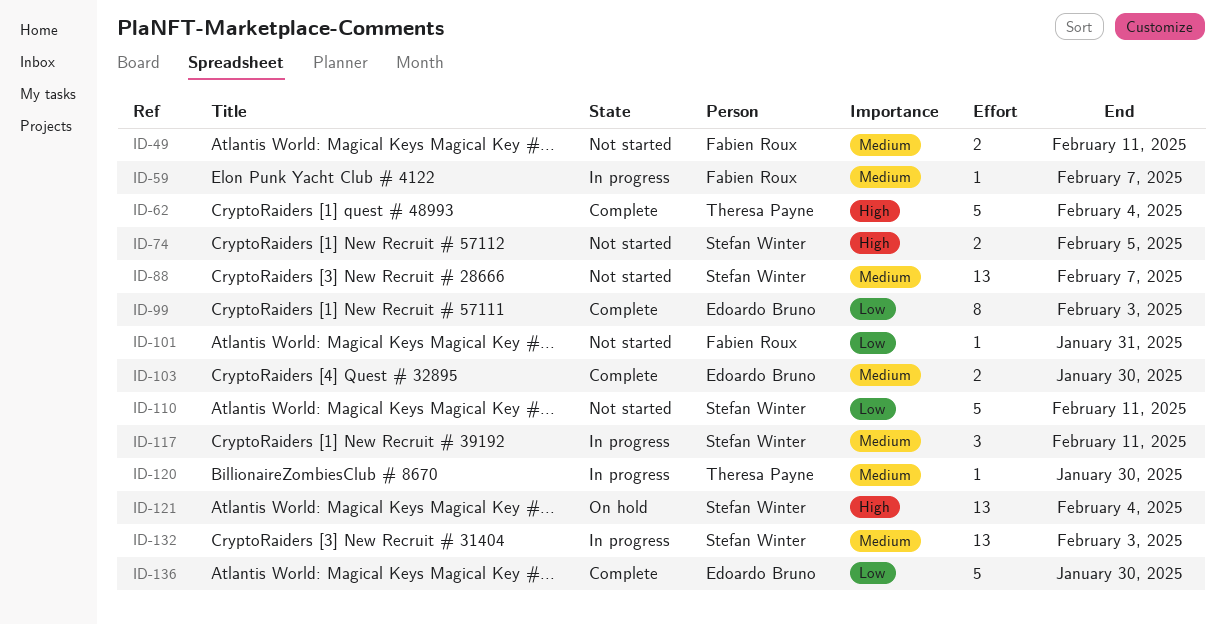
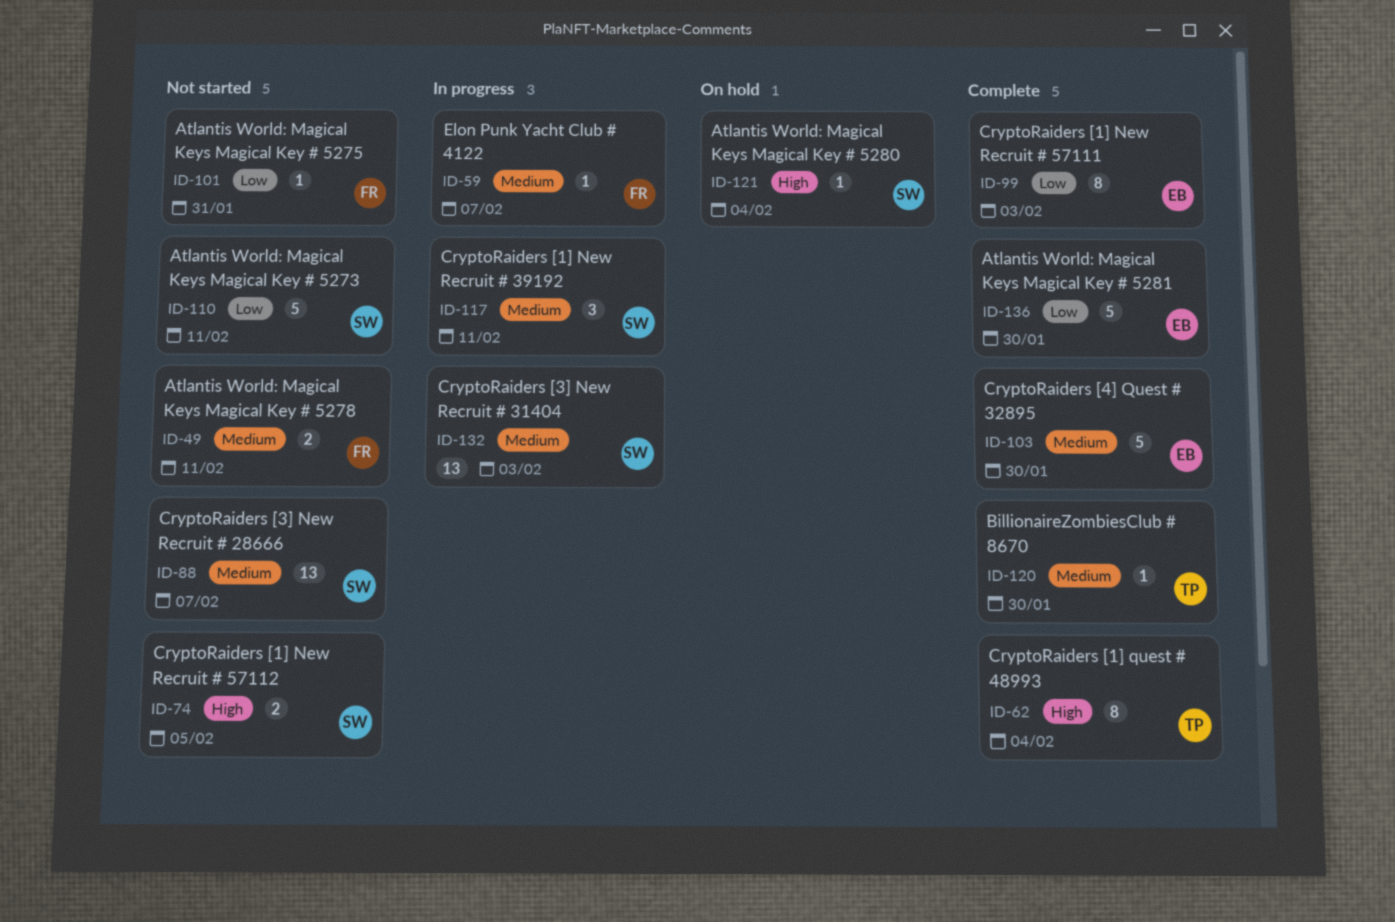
ID-62, estimate: 5 -> 8
ID-103, estimate: 2 -> 5
ID-120, status: In progress -> Complete
ID-121, estimate: 13 -> 1

